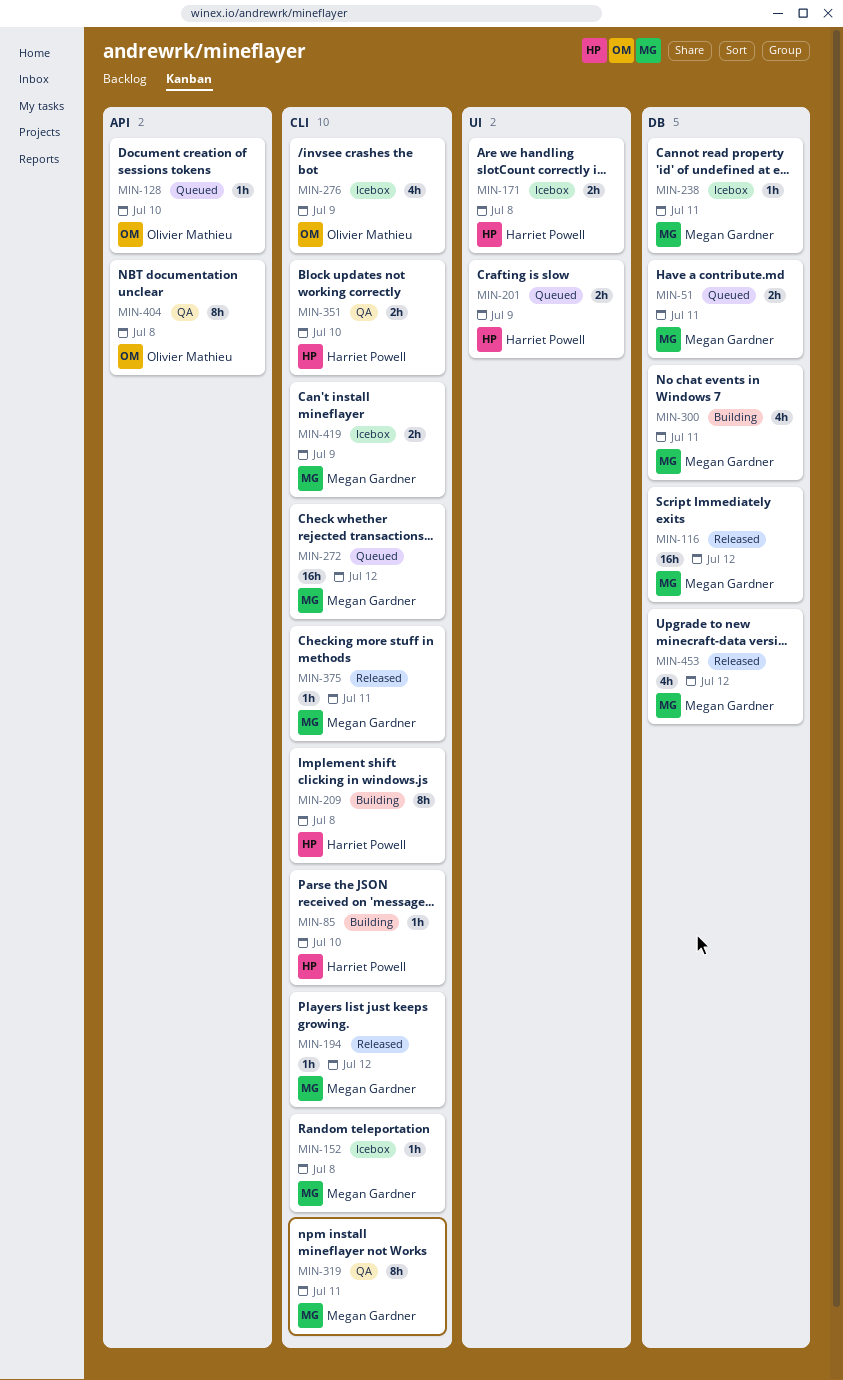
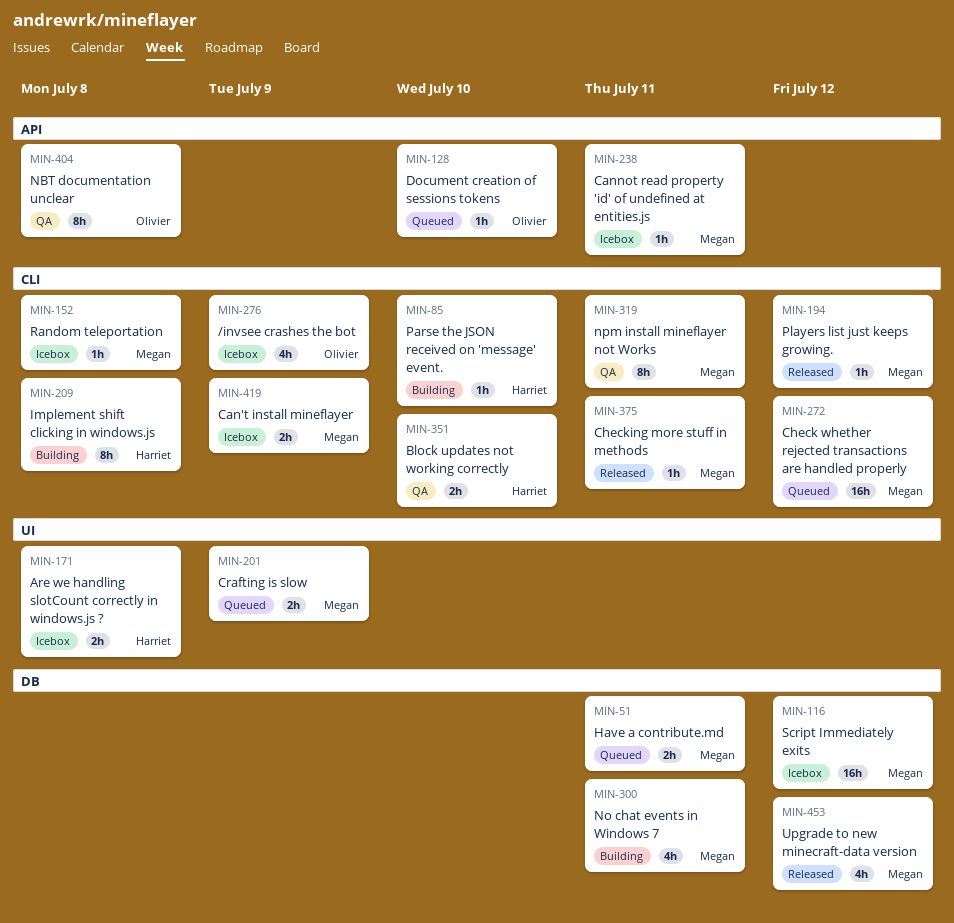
MIN-116, status: Released -> Icebox
MIN-201, owner: Harriet Powell -> Megan Gardner
MIN-238, label: DB -> API

